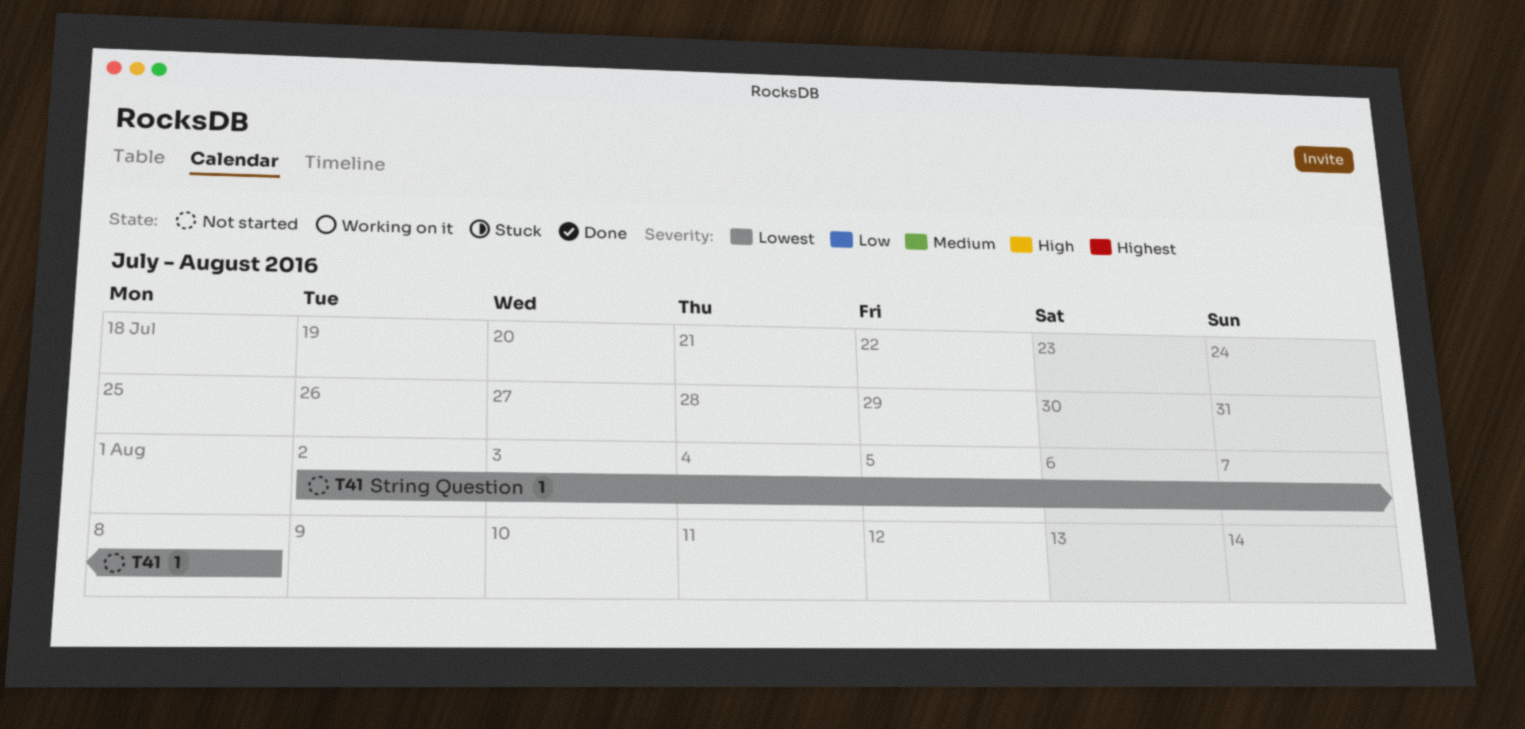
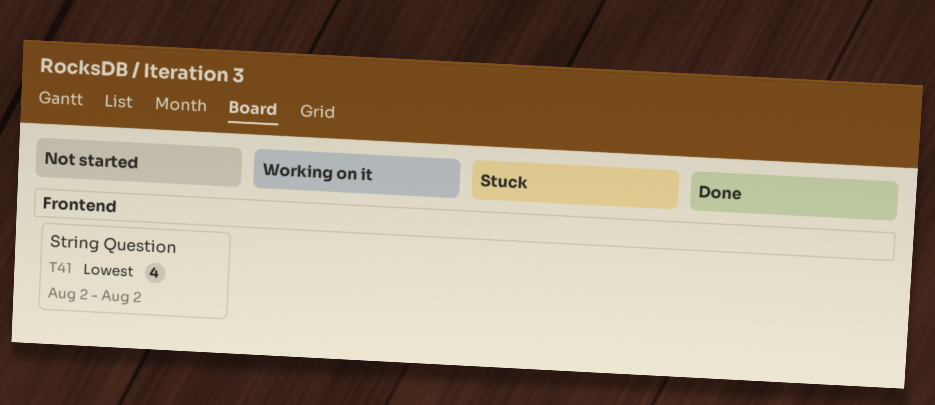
T41, estimate: 1 -> 4
T41, due: Aug 8 -> Aug 2

